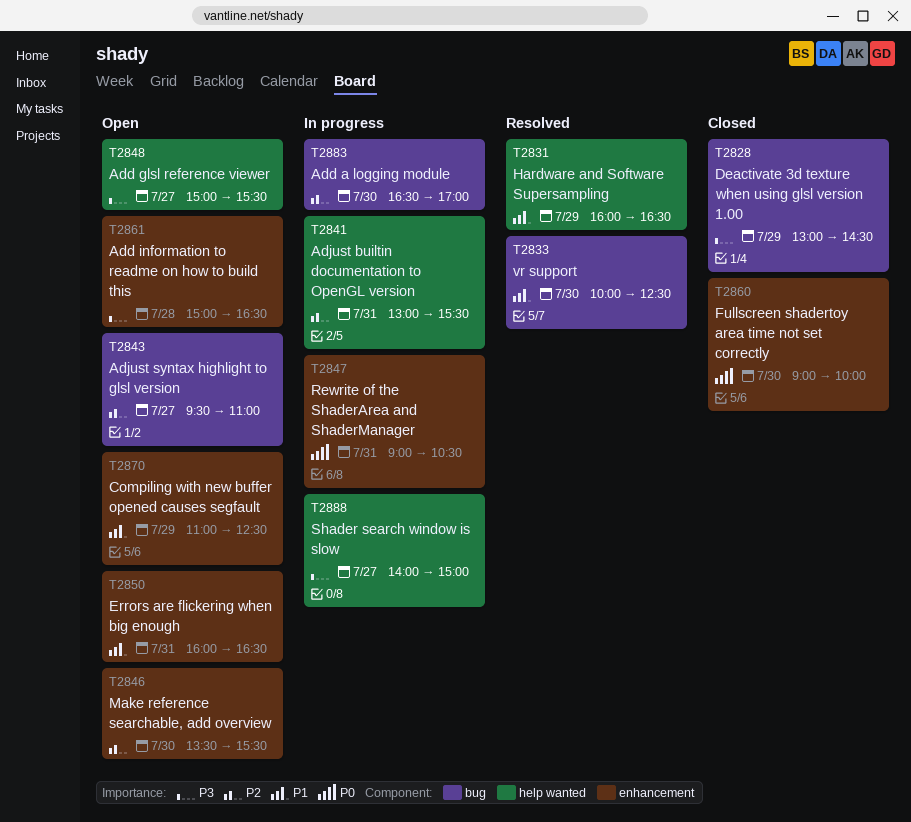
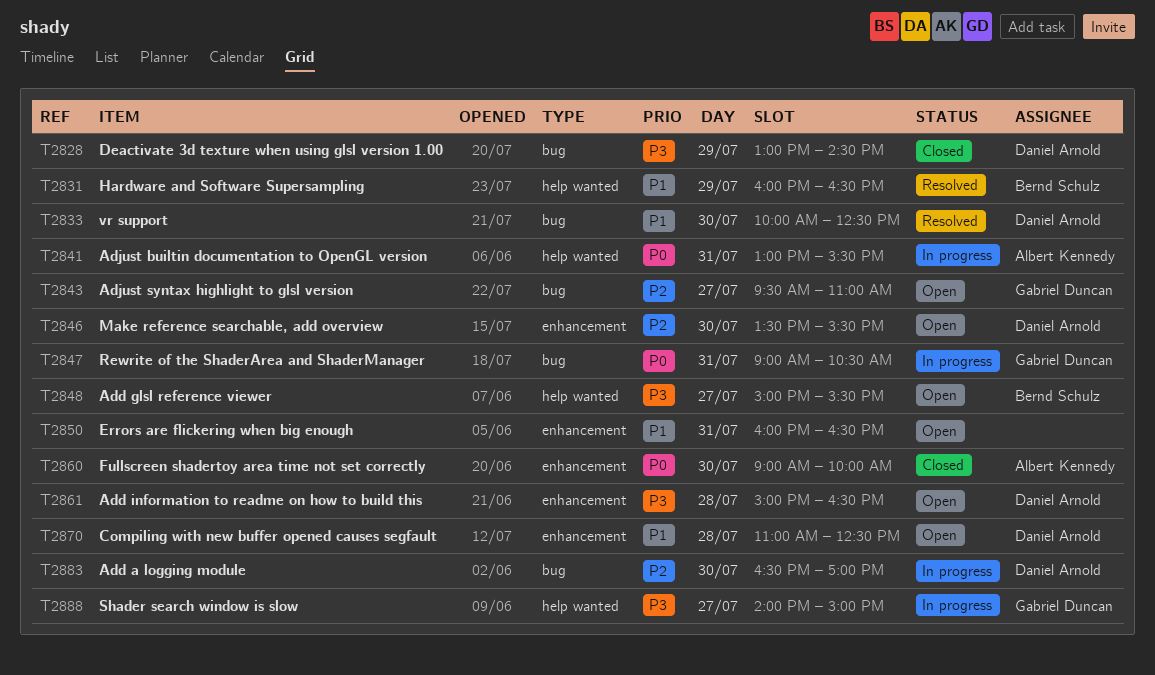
T2841, priority: P2 -> P0
T2847, label: enhancement -> bug
T2870, day: Jul 29 -> Jul 28

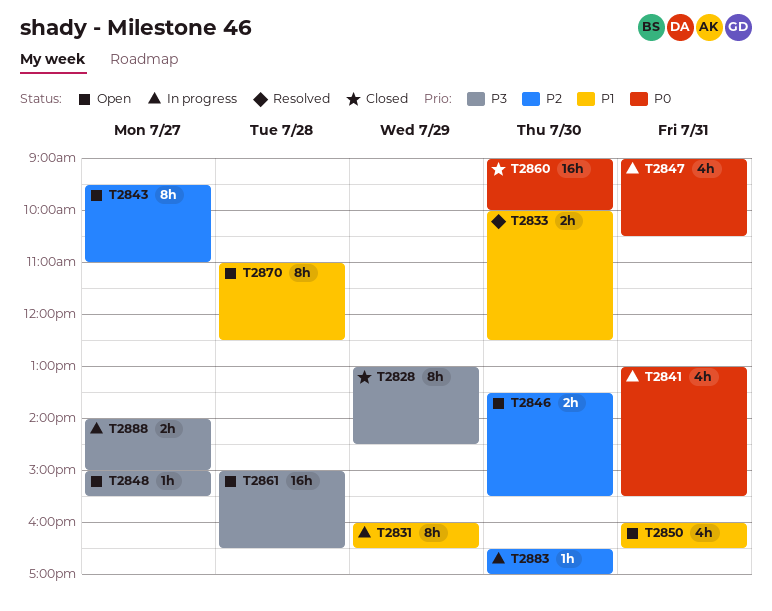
T2831, status: Resolved -> In progress

